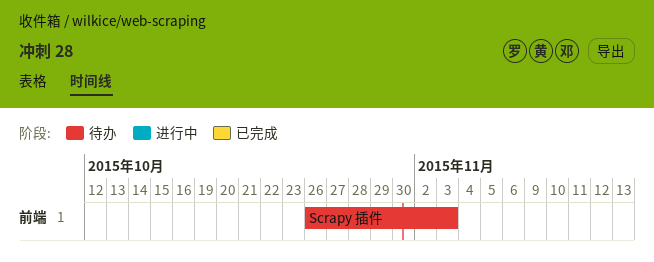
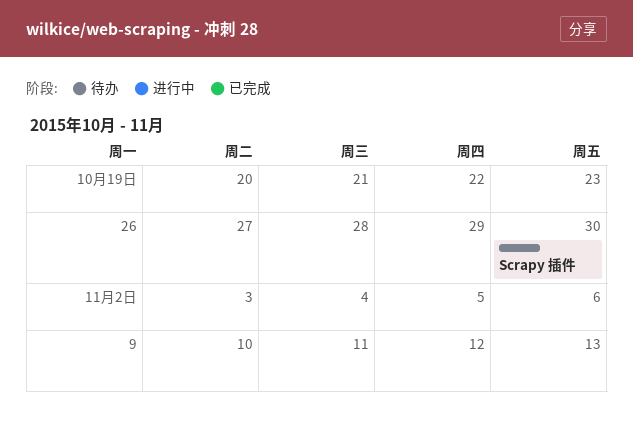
Scrapy 插件, due: Nov 3 -> Oct 30

